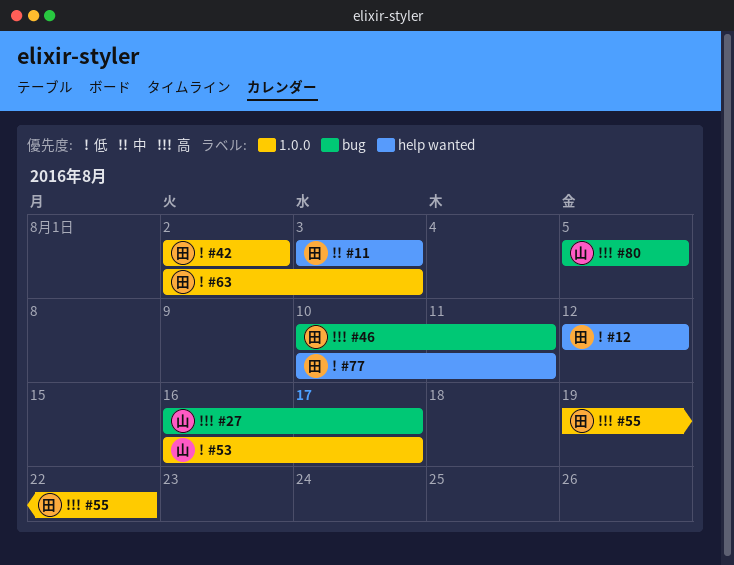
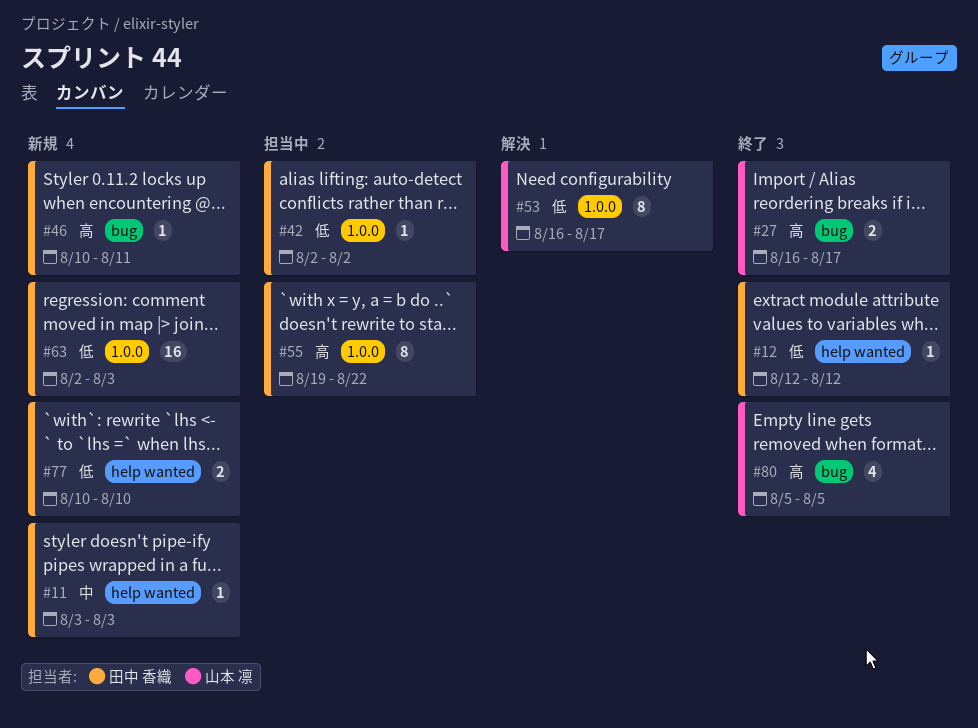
#77, due: Aug 11 -> Aug 10

